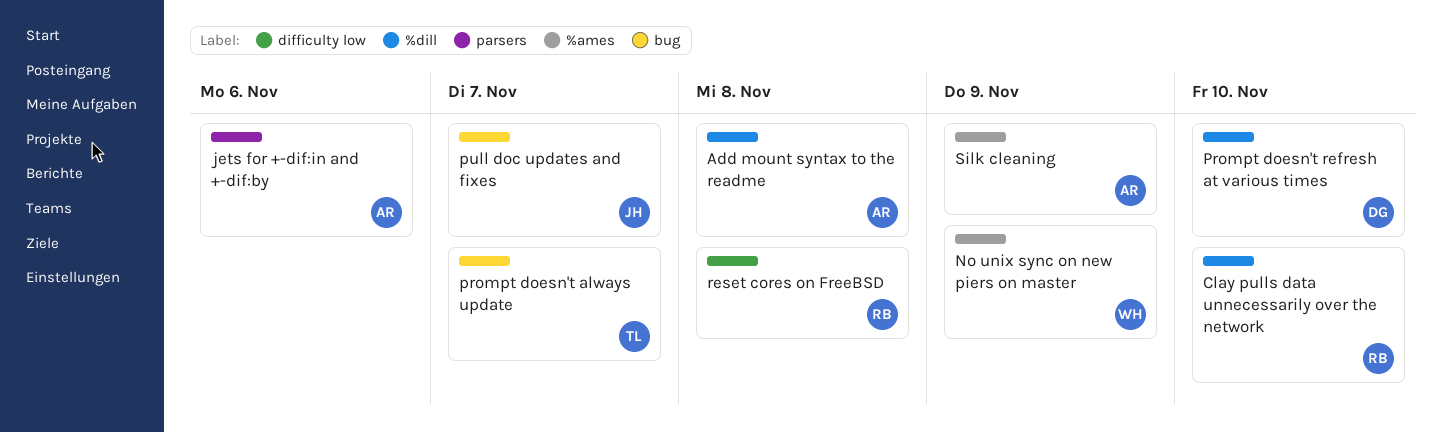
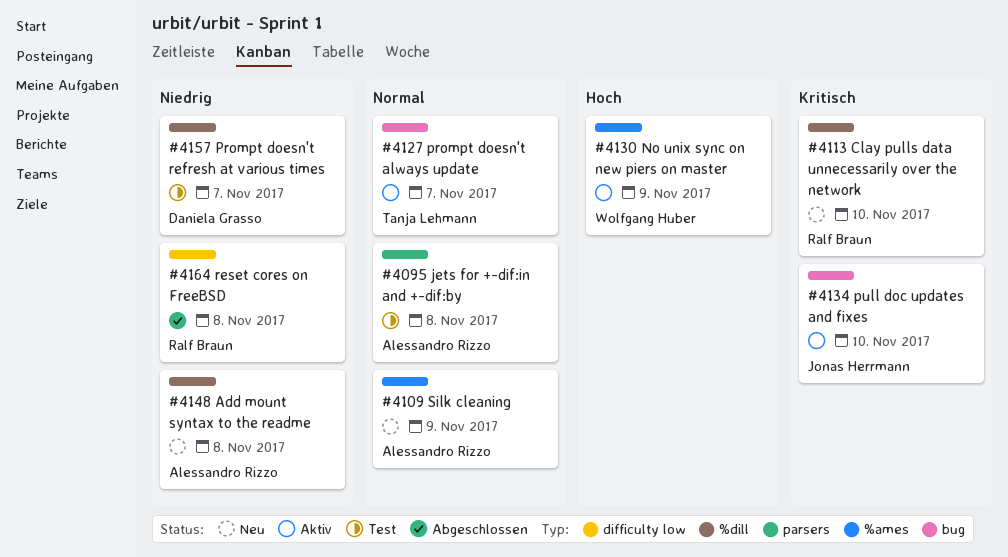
jets for +-dif:in and +-dif:by, due: Nov 6 -> Nov 8
Prompt doesn't refresh at various times, due: Nov 10 -> Nov 7
pull doc updates and fixes, due: Nov 7 -> Nov 10

